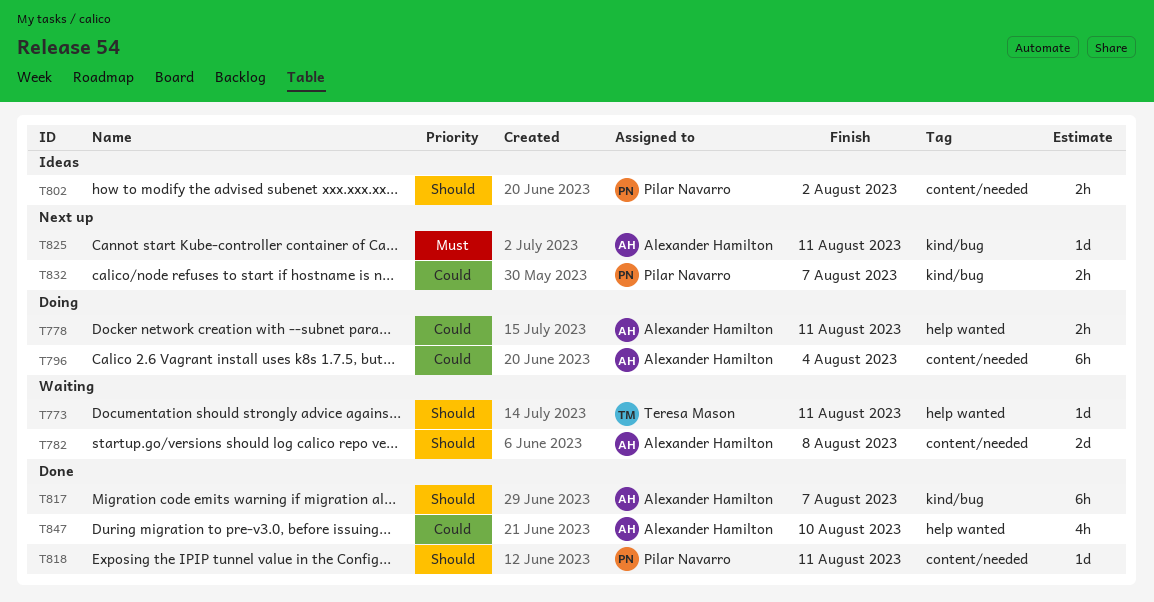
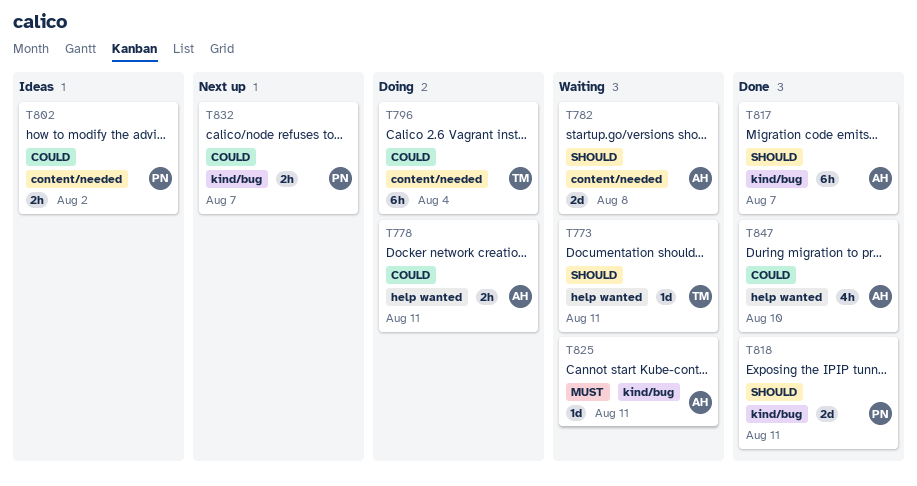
T796, owner: Alexander Hamilton -> Teresa Mason
T802, priority: Should -> Could
T818, label: content/needed -> kind/bug
T818, estimate: 1d -> 2d
T825, status: Next up -> Waiting

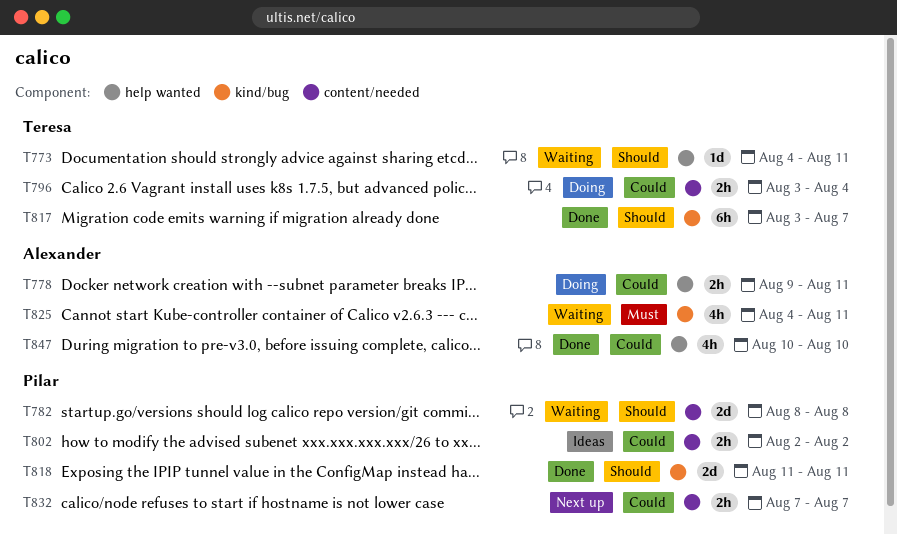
T782, owner: Alexander -> Pilar
T796, estimate: 6h -> 2h
T817, owner: Alexander -> Teresa
T825, estimate: 1d -> 4h
T832, label: kind/bug -> content/needed

